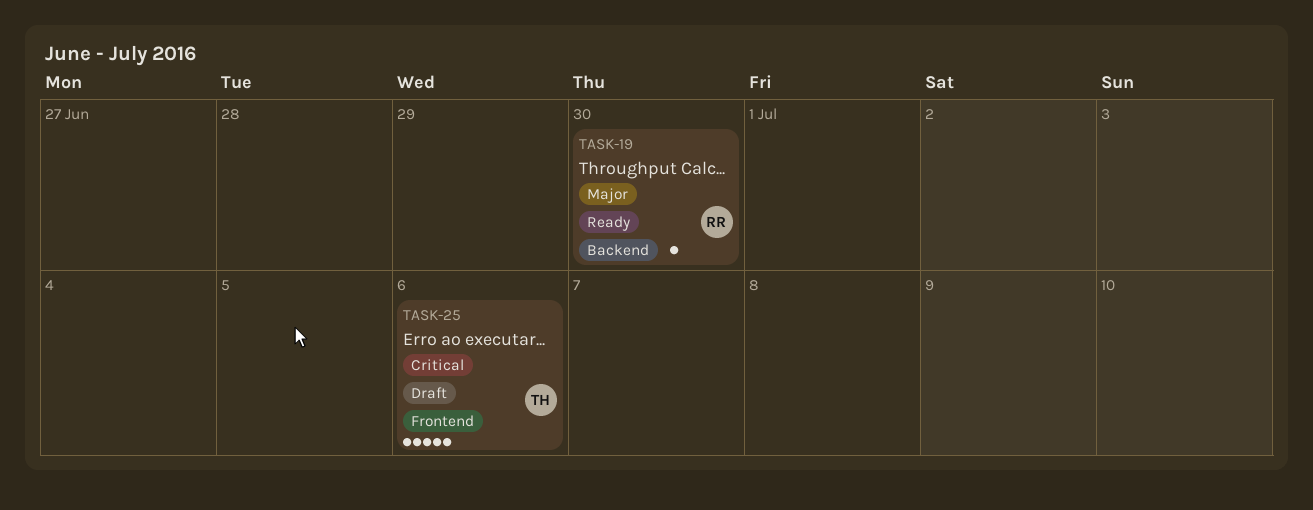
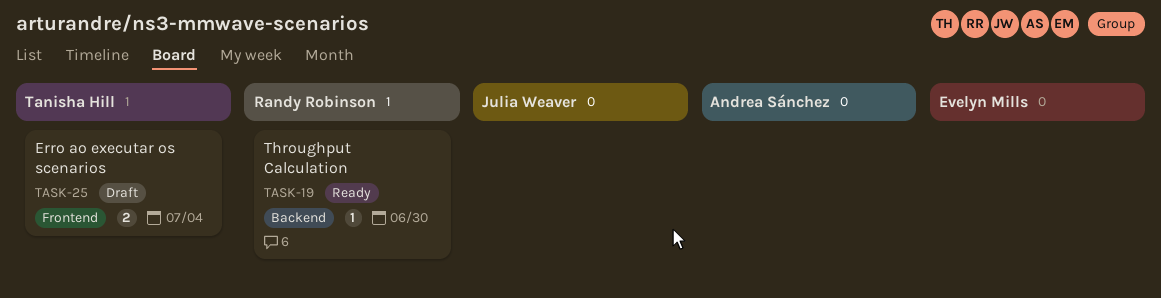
TASK-25, estimate: 5 -> 2
TASK-25, due: Jul 6 -> Jul 4

